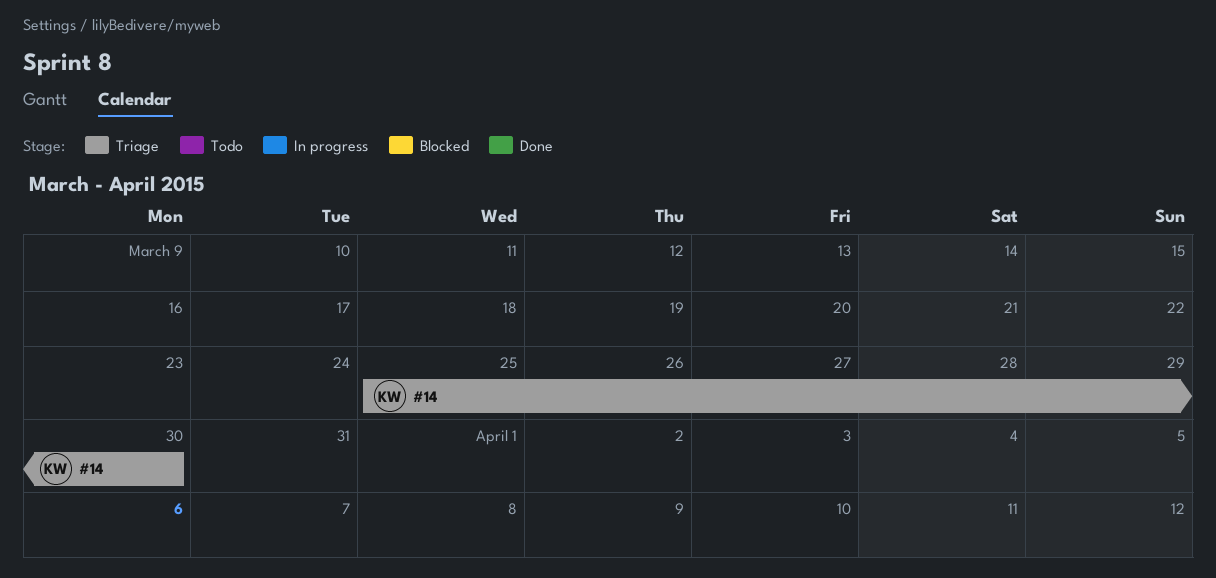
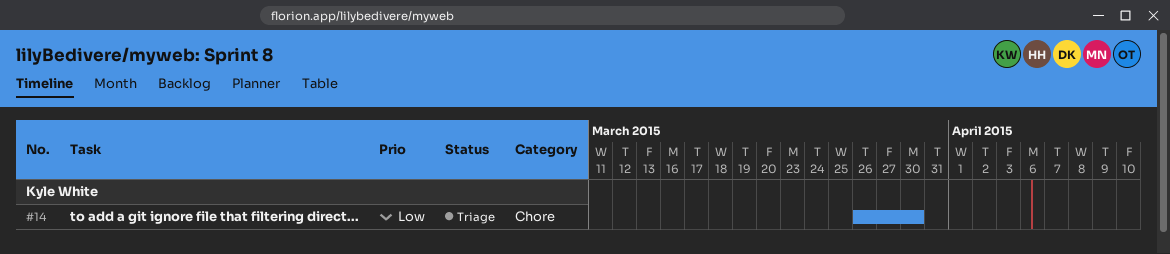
#14, start: Mar 25 -> Mar 26

